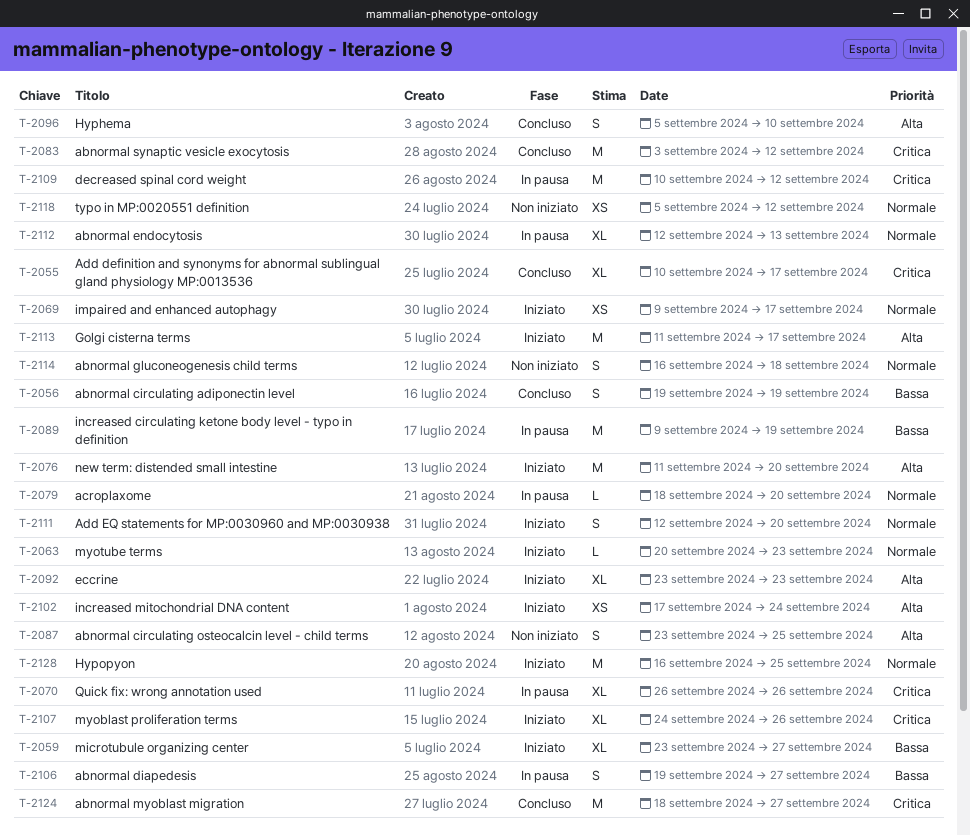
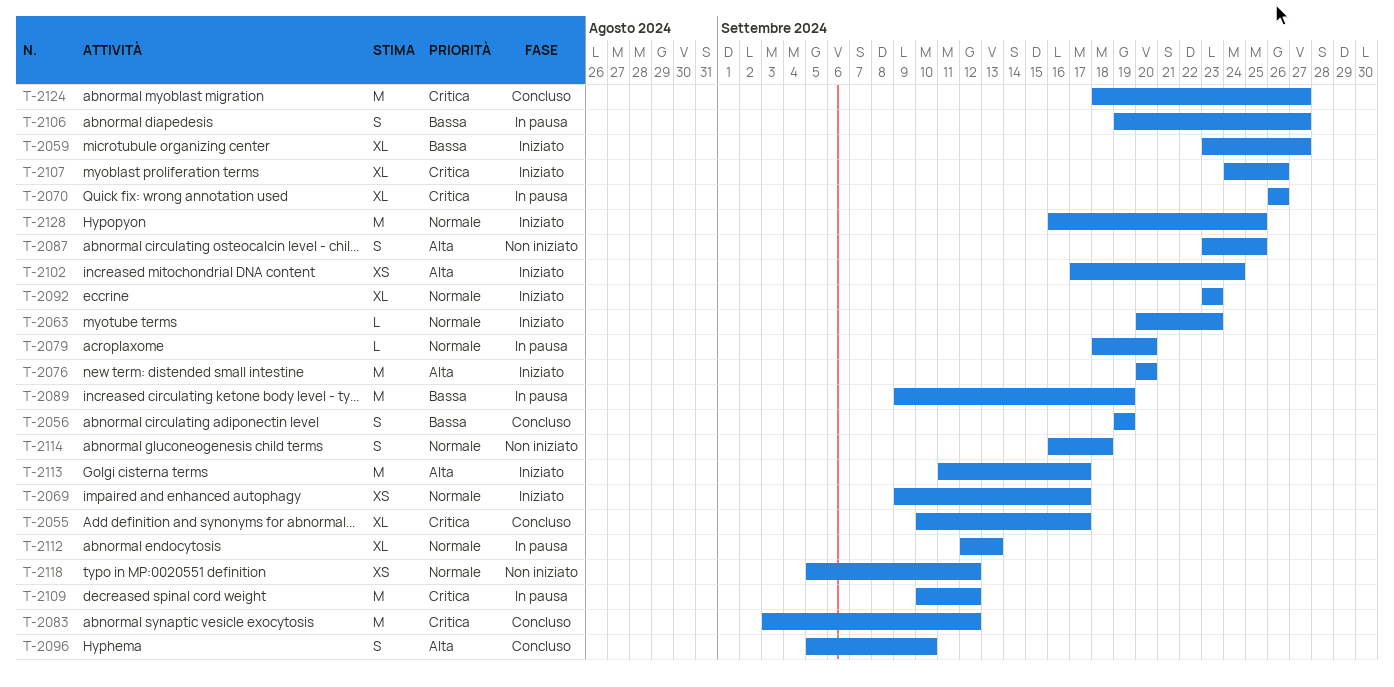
T-2076, start: Sep 11 -> Sep 20
T-2092, priority: Alta -> Normale
T-2111: present -> none

